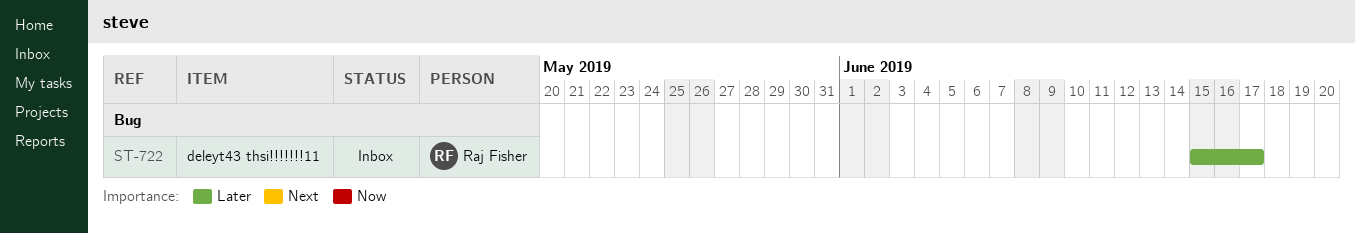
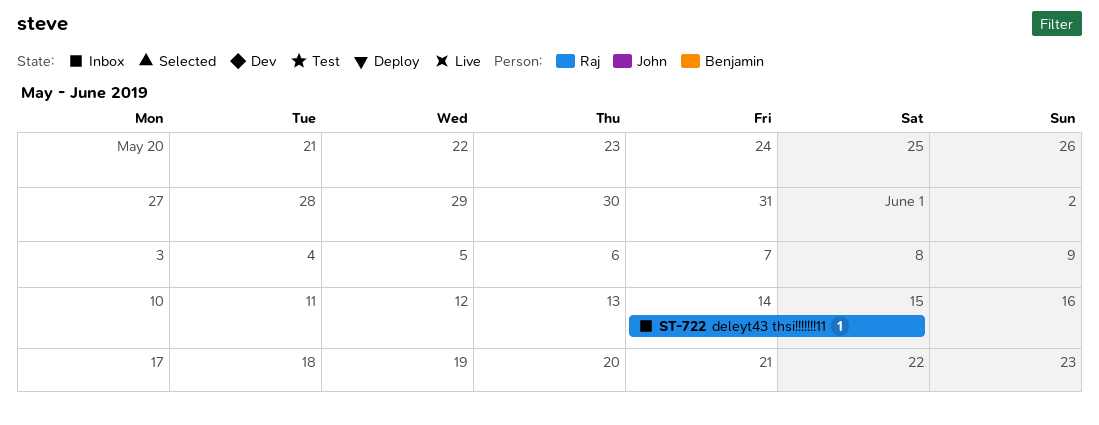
ST-722, start: Jun 15 -> Jun 14
ST-722, due: Jun 17 -> Jun 15

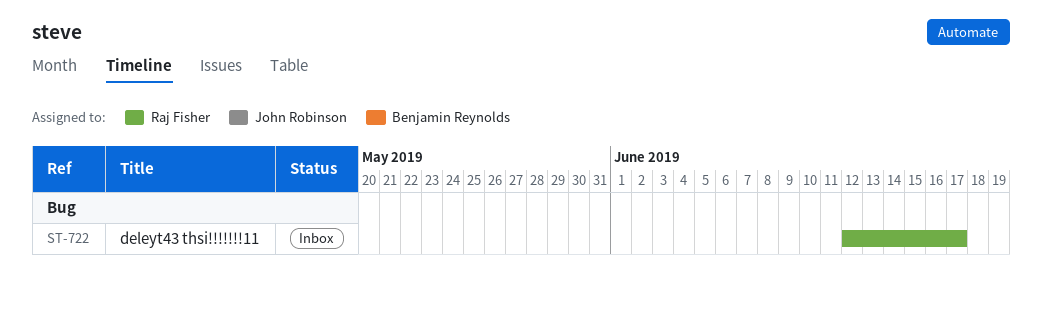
ST-722, start: Jun 14 -> Jun 12
ST-722, due: Jun 15 -> Jun 17

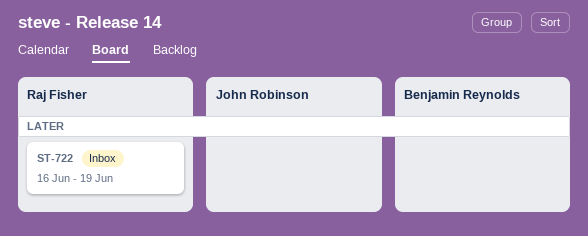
ST-722, start: Jun 12 -> Jun 16
ST-722, due: Jun 17 -> Jun 19

